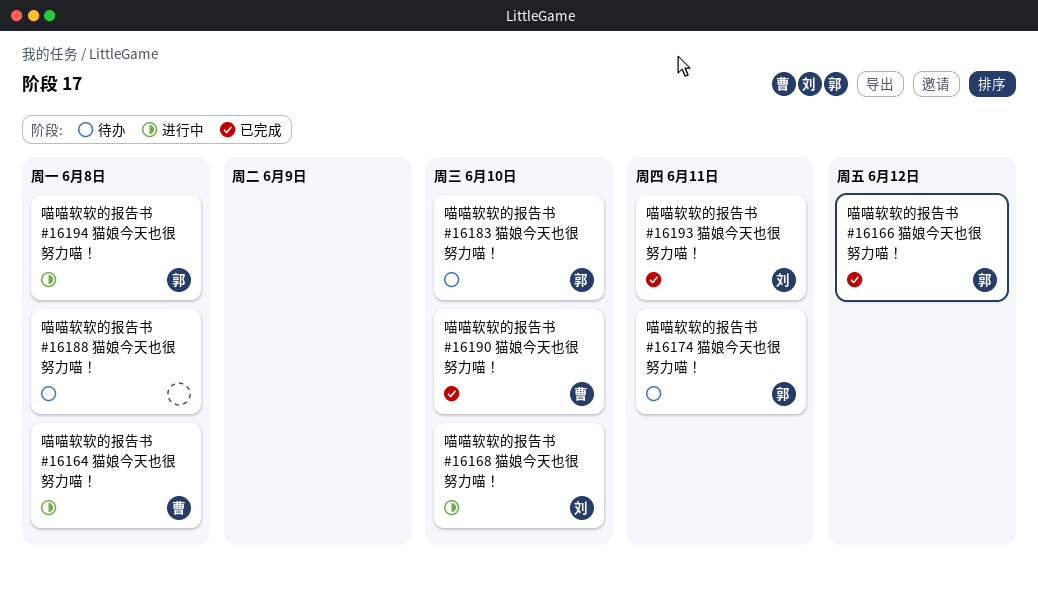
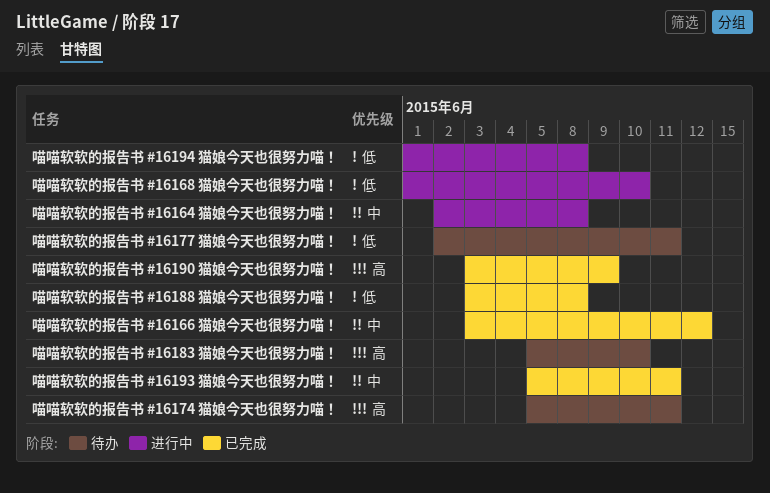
喵喵软软的报告书 #16177 猫娘今天也很努力喵！: none -> present
喵喵软软的报告书 #16188 猫娘今天也很努力喵！, status: 待办 -> 已完成
喵喵软软的报告书 #16190 猫娘今天也很努力喵！, due: Jun 10 -> Jun 9

